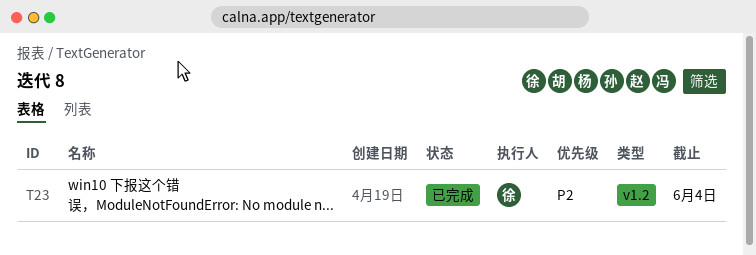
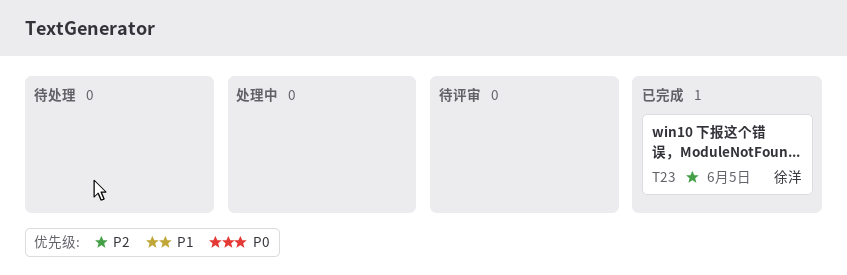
T23, due: Jun 4 -> Jun 5

